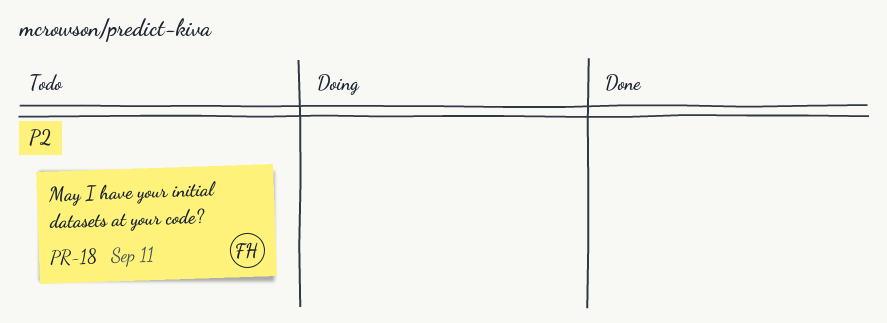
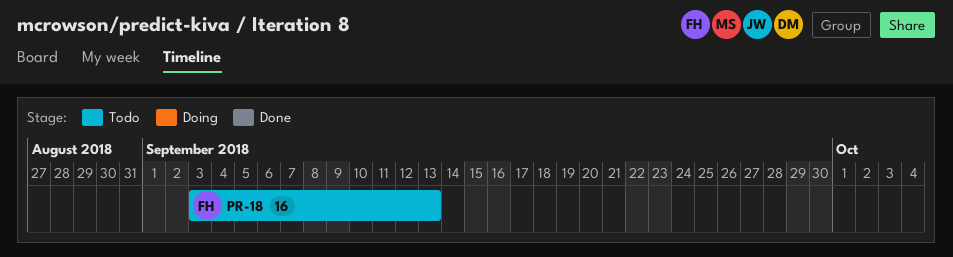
PR-18, due: Sep 11 -> Sep 13

